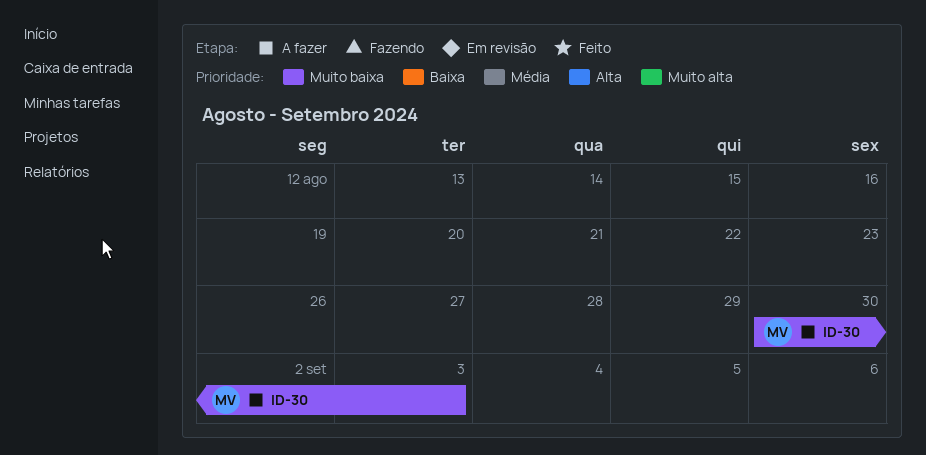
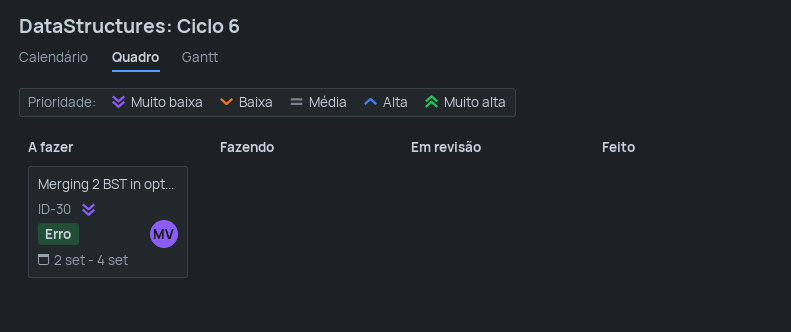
ID-30, start: Aug 30 -> Sep 2
ID-30, due: Sep 3 -> Sep 4

